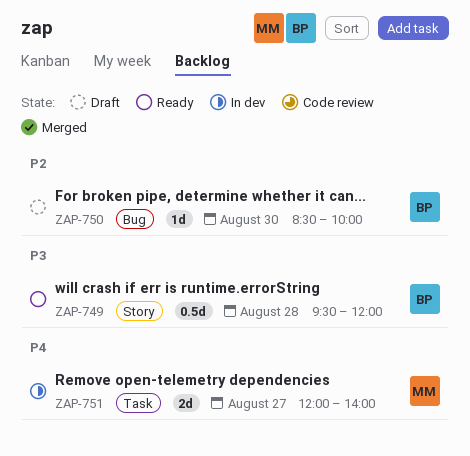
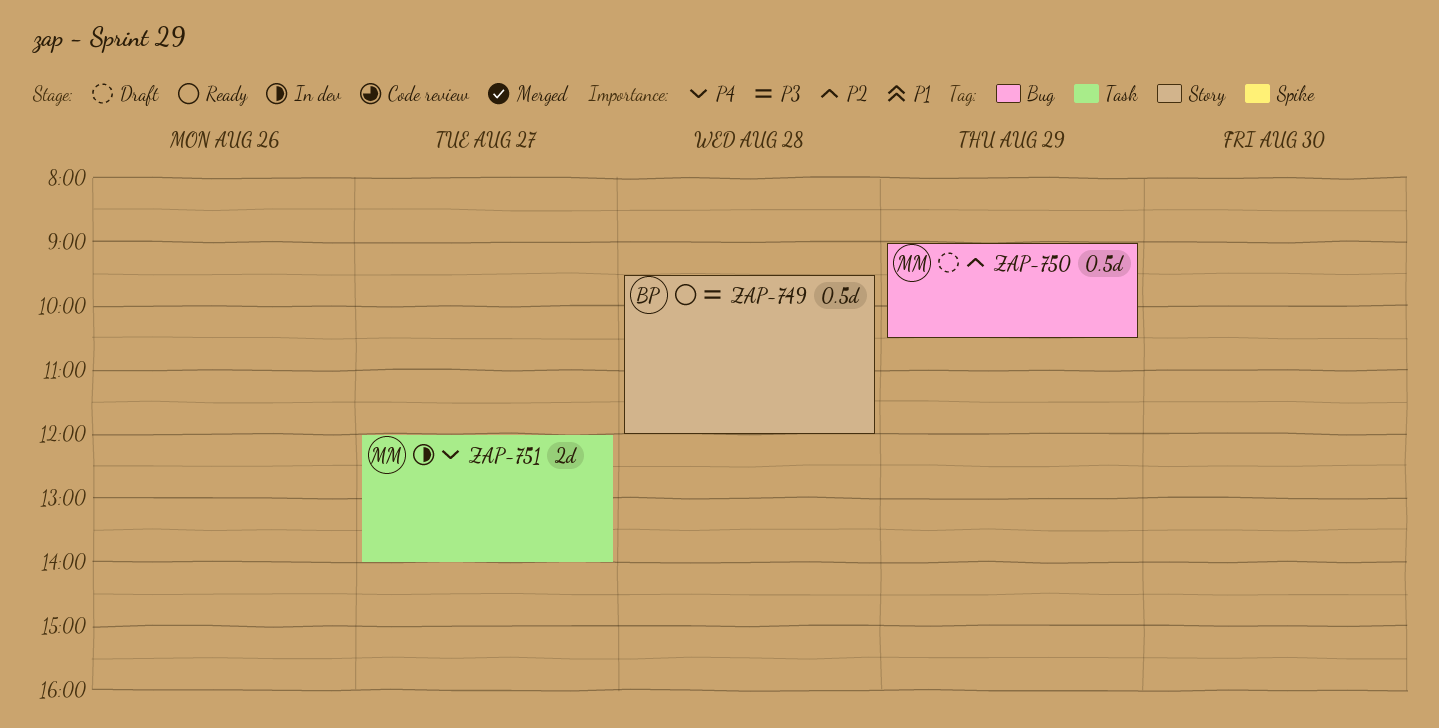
ZAP-750, owner: BP -> MM
ZAP-750, estimate: 1d -> 0.5d
ZAP-750, day: Aug 30 -> Aug 29
ZAP-750, begins: 08:30 -> 09:00
ZAP-750, ends: 10:00 -> 10:30

